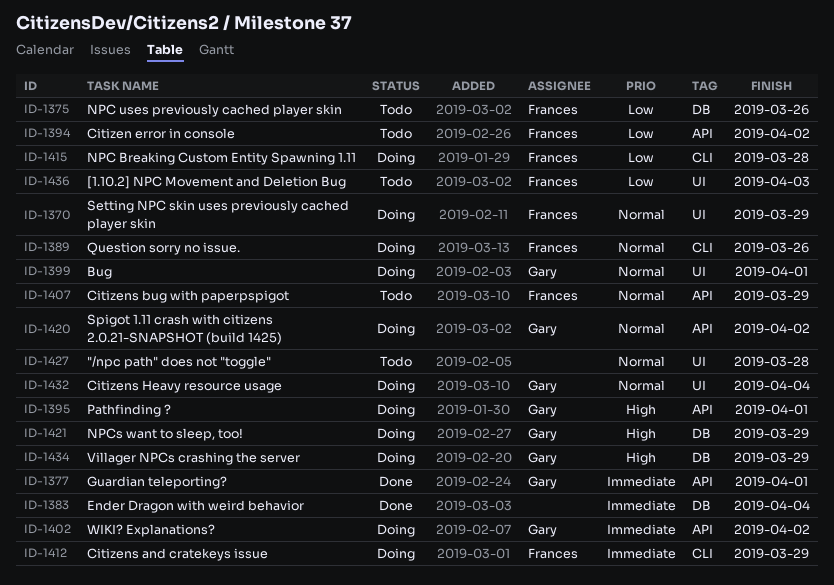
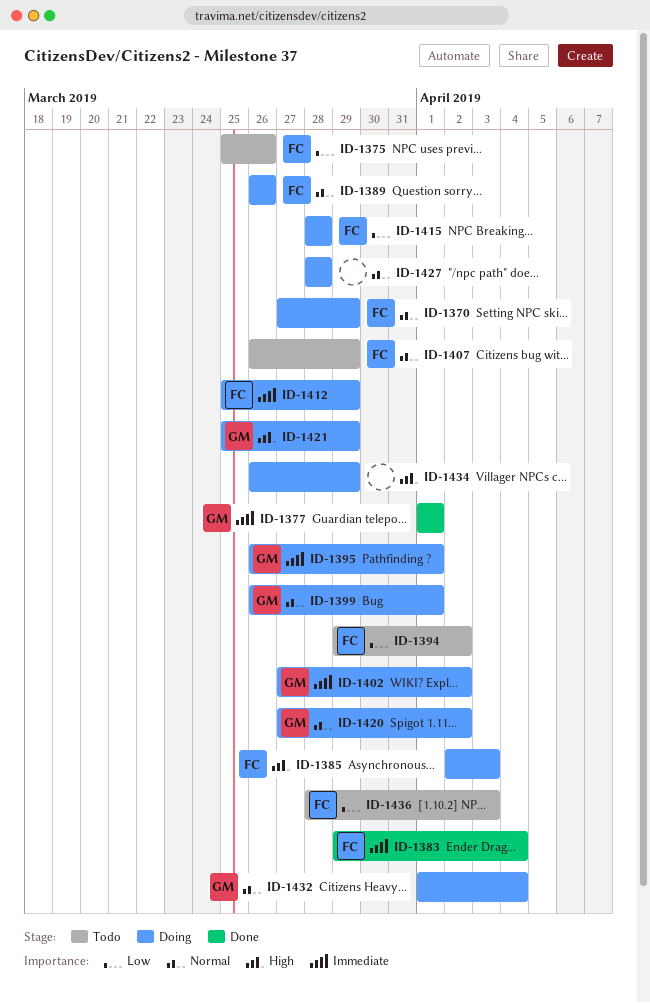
ID-1383, owner: none -> Frances
ID-1385: none -> present
ID-1395, priority: High -> Immediate
ID-1427, status: Todo -> Doing
ID-1434, owner: Gary -> none

